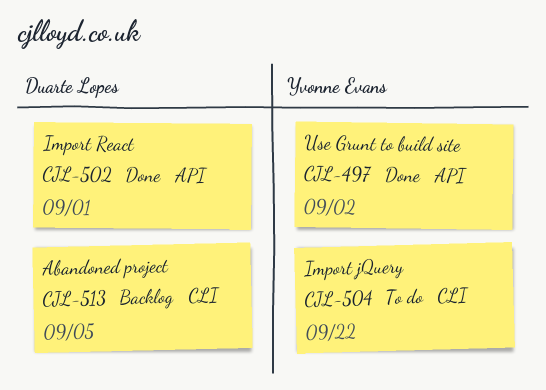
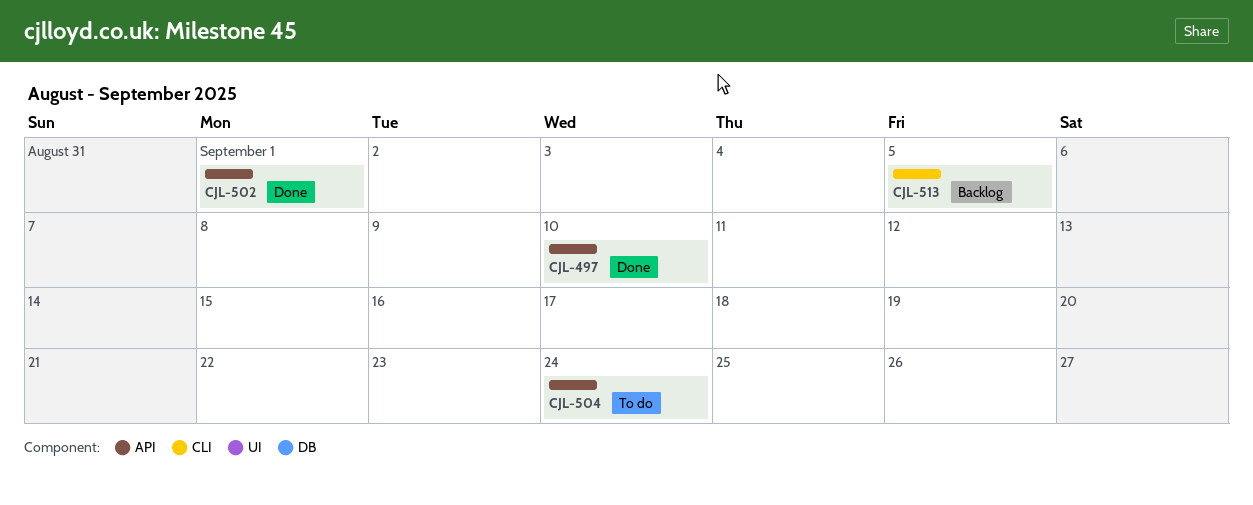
CJL-497, due: Sep 2 -> Sep 10
CJL-504, label: CLI -> API
CJL-504, due: Sep 22 -> Sep 24

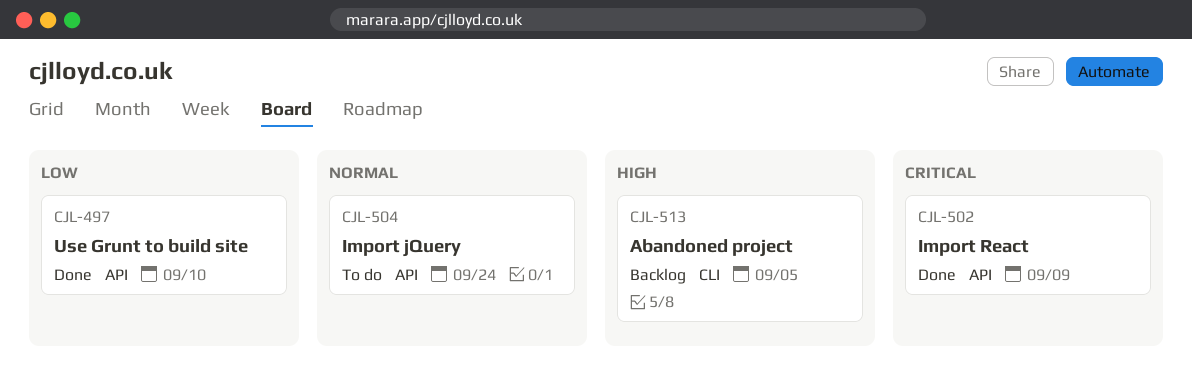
CJL-502, due: Sep 1 -> Sep 9

